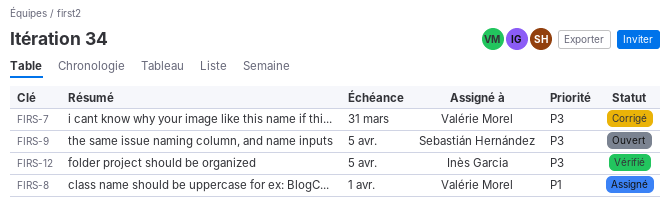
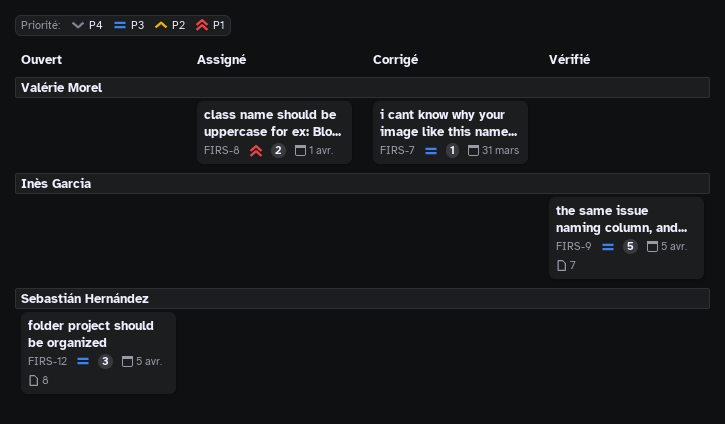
FIRS-9, status: Ouvert -> Vérifié
FIRS-9, owner: Sebastián Hernández -> Inès Garcia
FIRS-12, status: Vérifié -> Ouvert
FIRS-12, owner: Inès Garcia -> Sebastián Hernández

